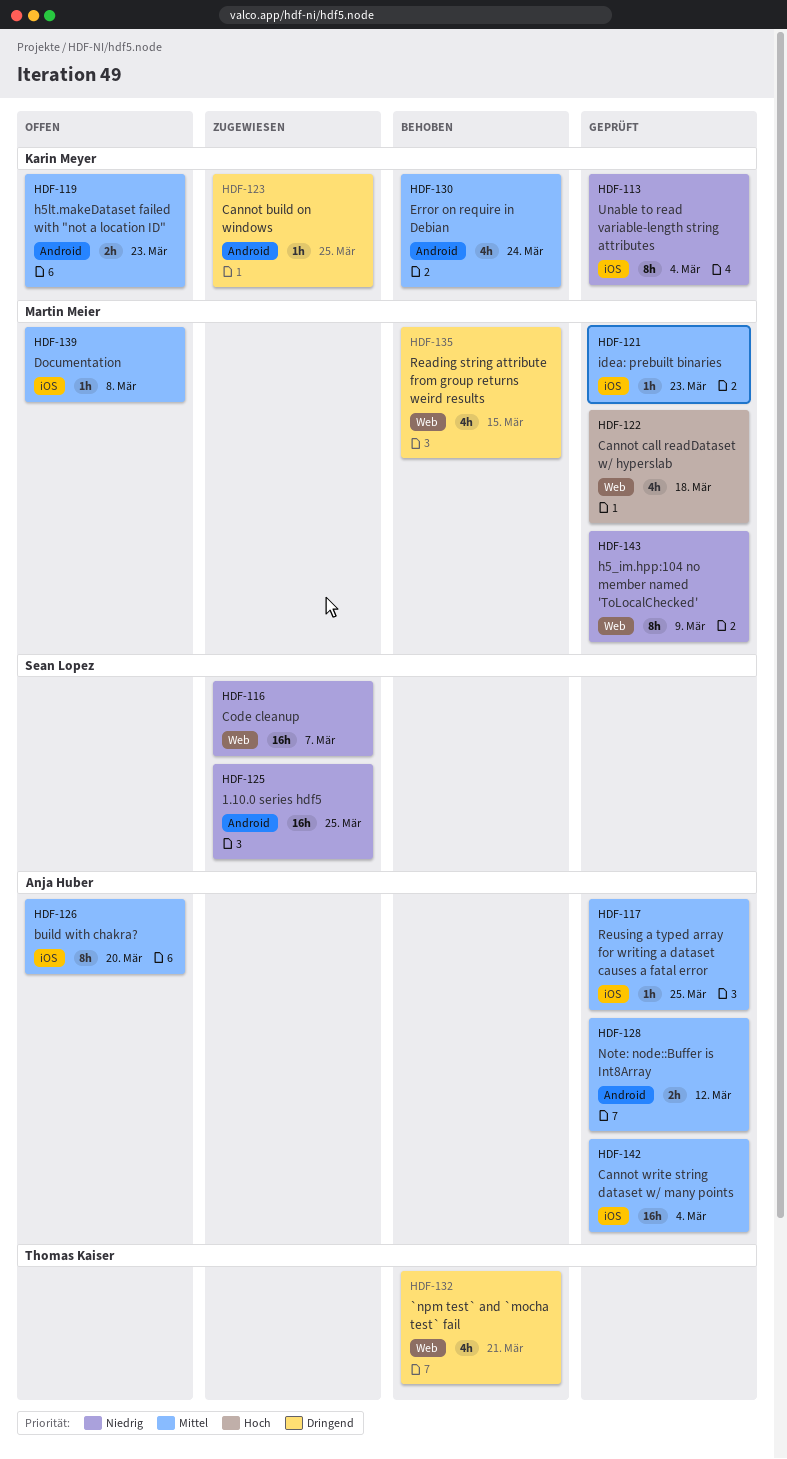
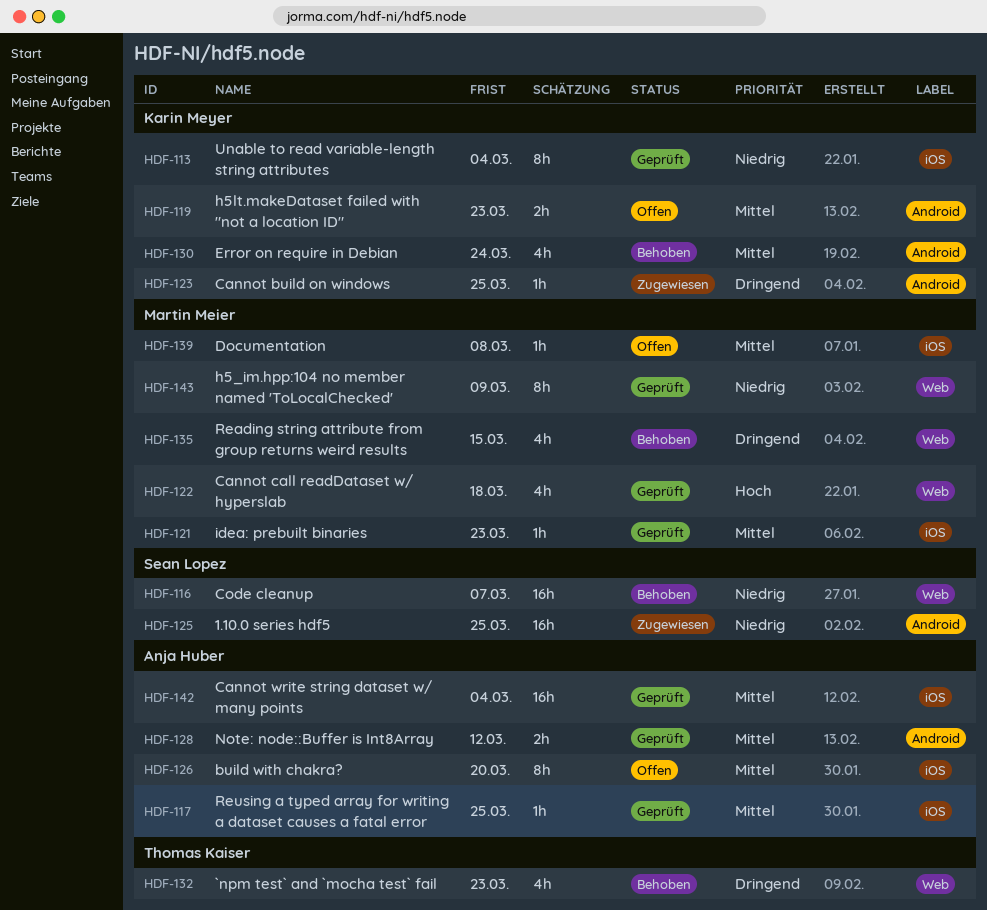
HDF-116, status: Zugewiesen -> Behoben
HDF-132, due: Mar 21 -> Mar 23

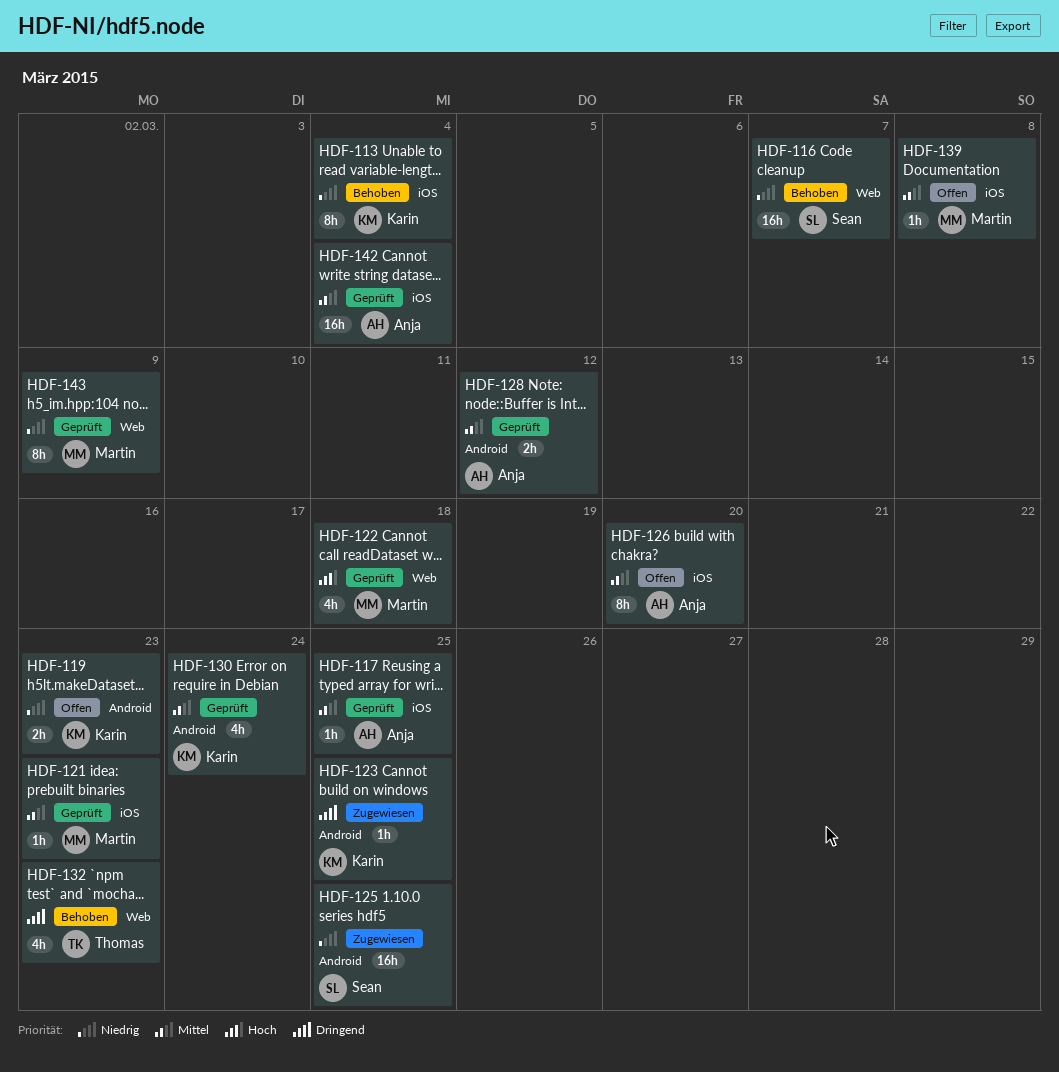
HDF-113, status: Geprüft -> Behoben
HDF-119, priority: Mittel -> Niedrig
HDF-130, status: Behoben -> Geprüft
HDF-135: present -> none

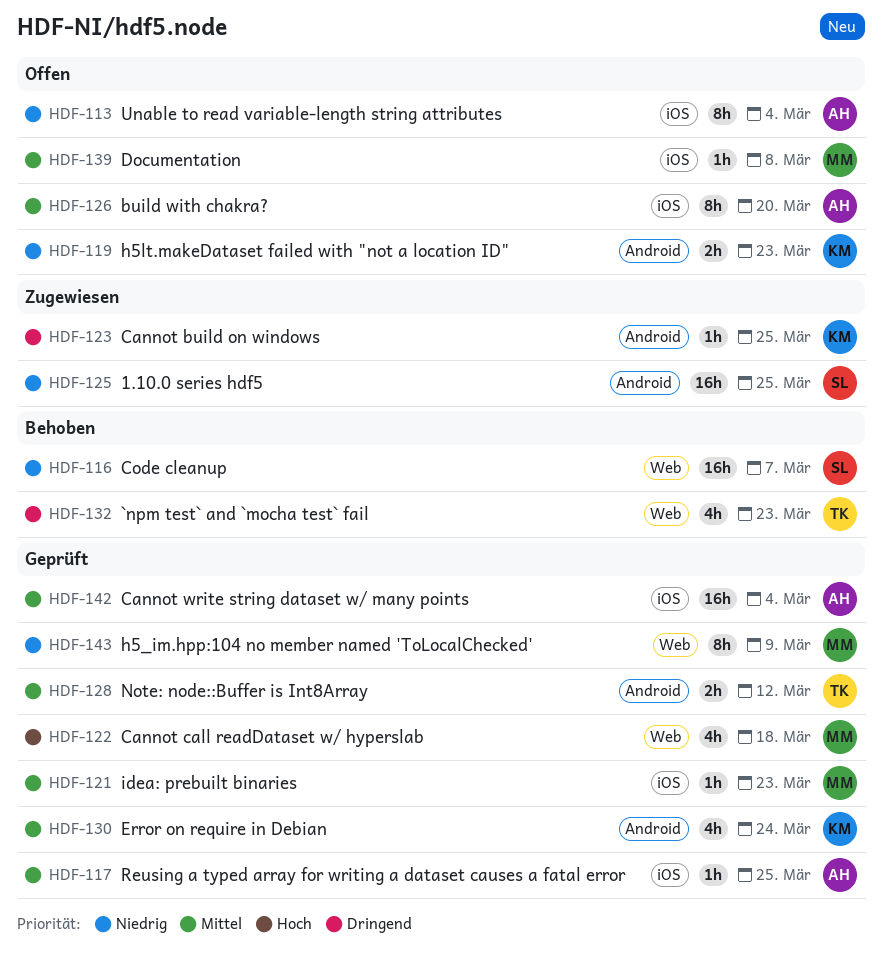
HDF-113, status: Behoben -> Offen
HDF-113, owner: Karin -> Anja
HDF-128, owner: Anja -> Thomas

